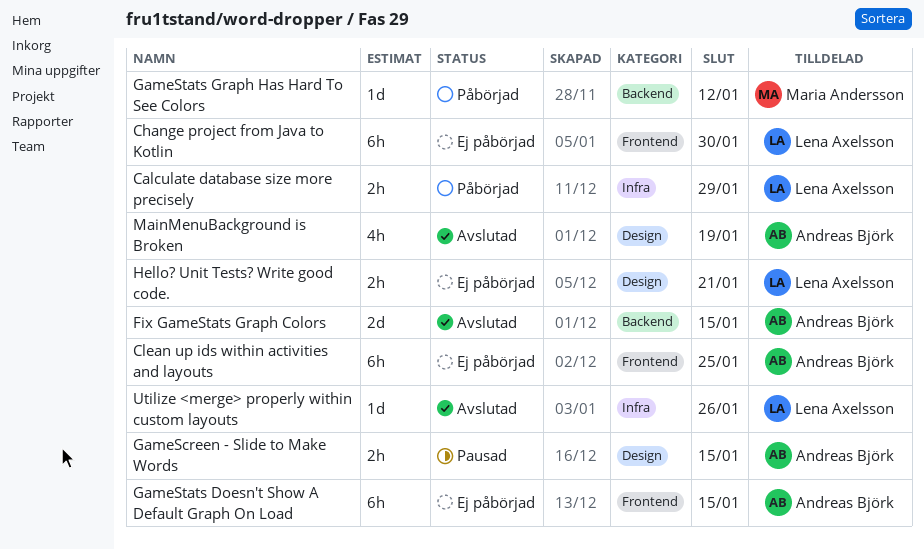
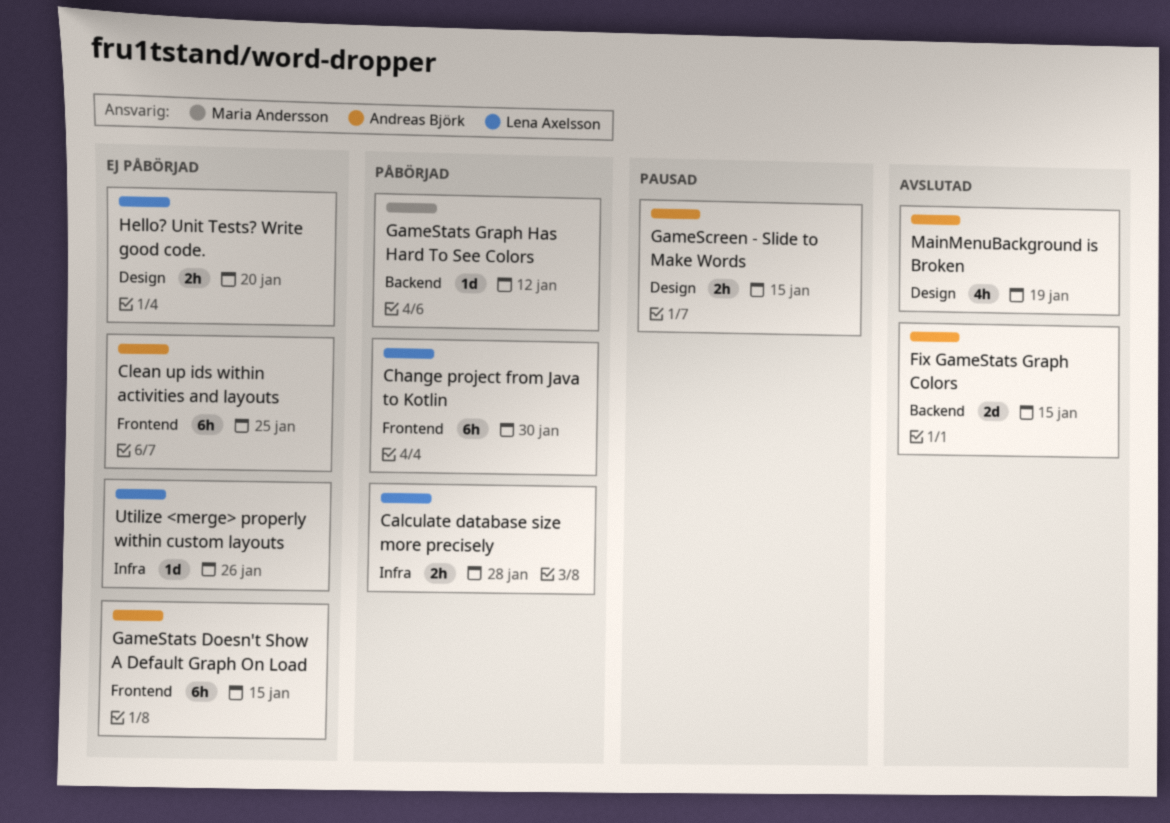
Calculate database size more precisely, due: Jan 29 -> Jan 28
Change project from Java to Kotlin, status: Ej påbörjad -> Påbörjad
Hello? Unit Tests? Write good code., due: Jan 21 -> Jan 20
Utilize <merge> properly within custom layouts, status: Avslutad -> Ej påbörjad

